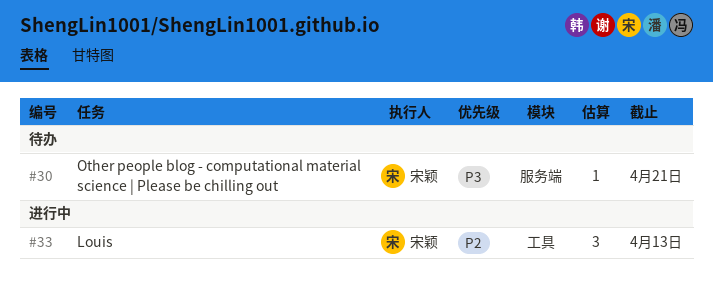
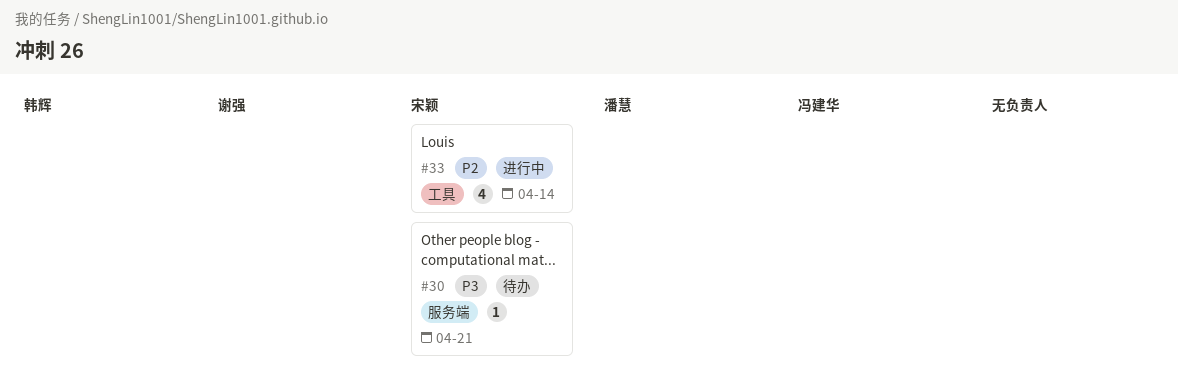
#33, estimate: 3 -> 4
#33, due: Apr 13 -> Apr 14

